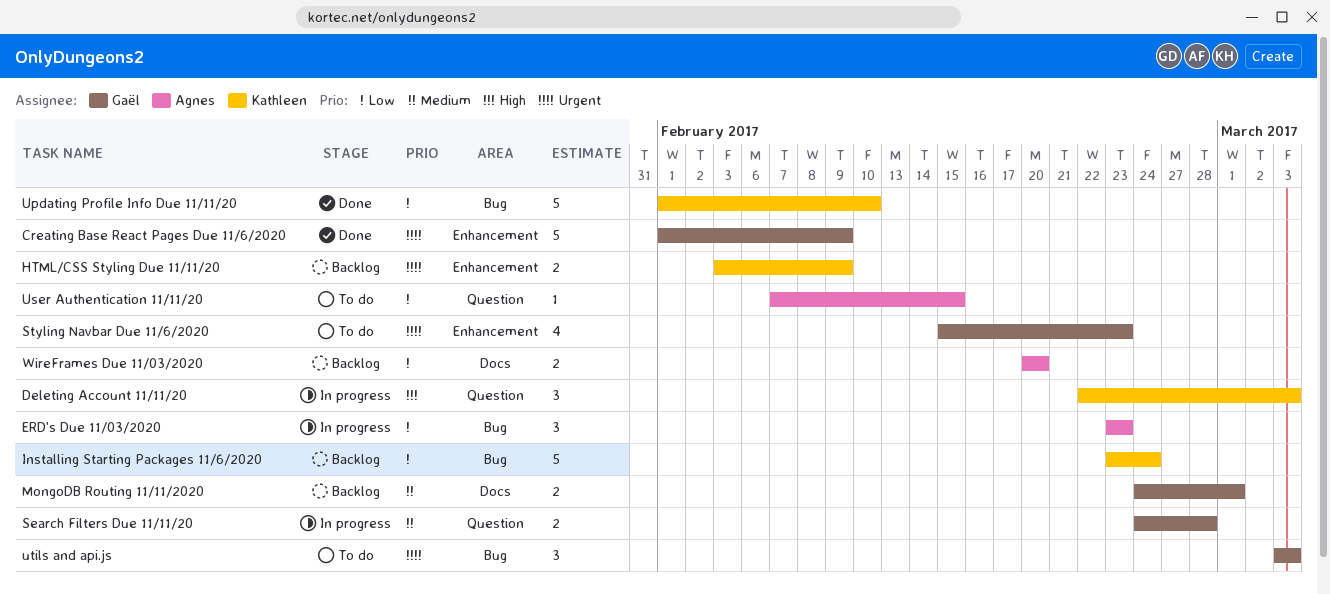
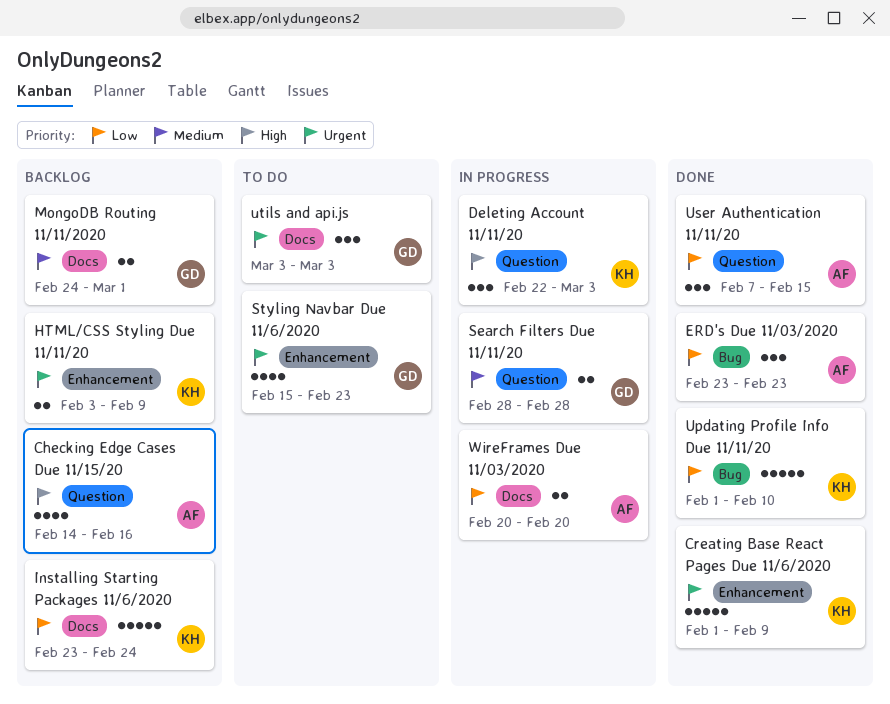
Checking Edge Cases Due 11/15/20: none -> present
Creating Base React Pages Due 11/6/2020, owner: Gaël -> Kathleen
ERD's Due 11/03/2020, status: In progress -> Done
Installing Starting Packages 11/6/2020, label: Bug -> Docs
Search Filters Due 11/11/20, start: Feb 24 -> Feb 28
User Authentication 11/11/20, status: To do -> Done
User Authentication 11/11/20, estimate: 1 -> 3
utils and api.js, label: Bug -> Docs
WireFrames Due 11/03/2020, status: Backlog -> In progress

